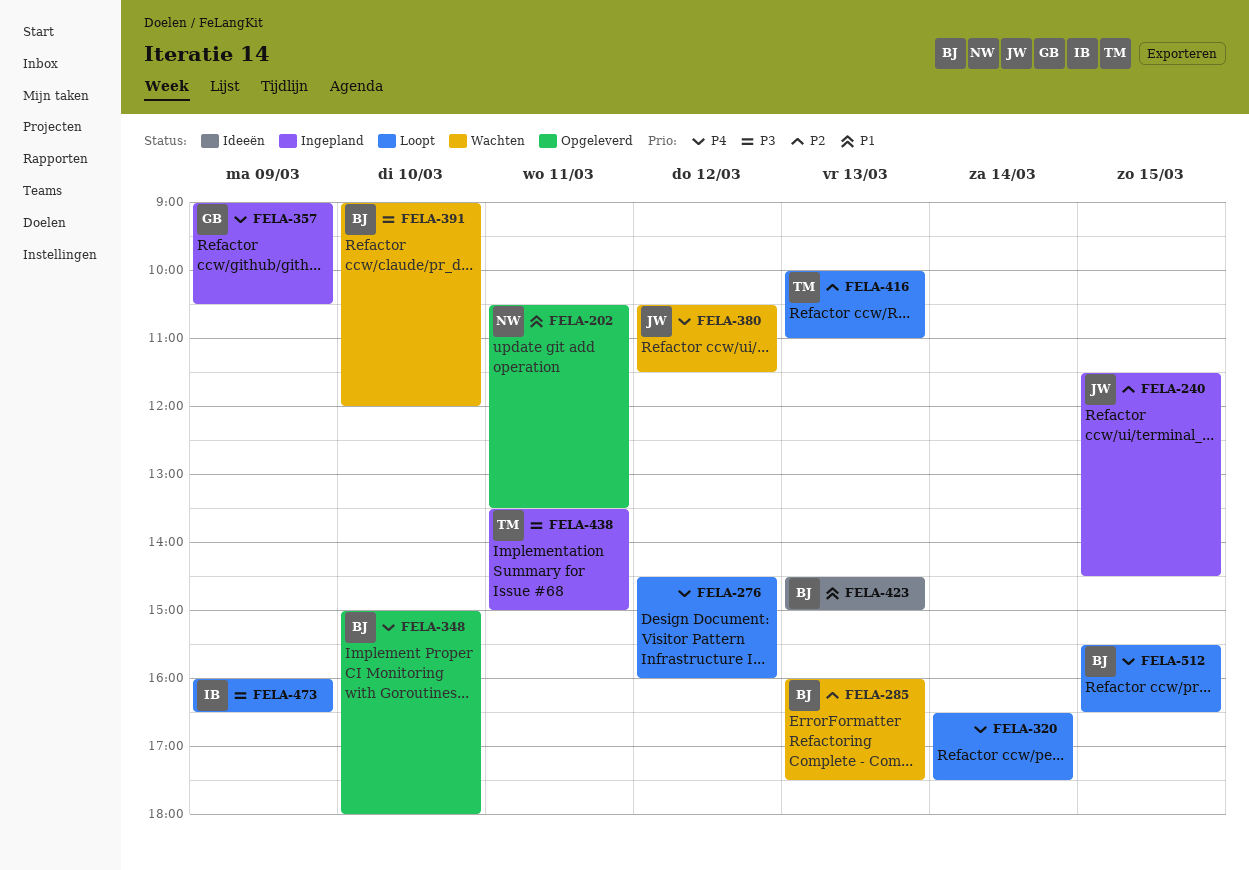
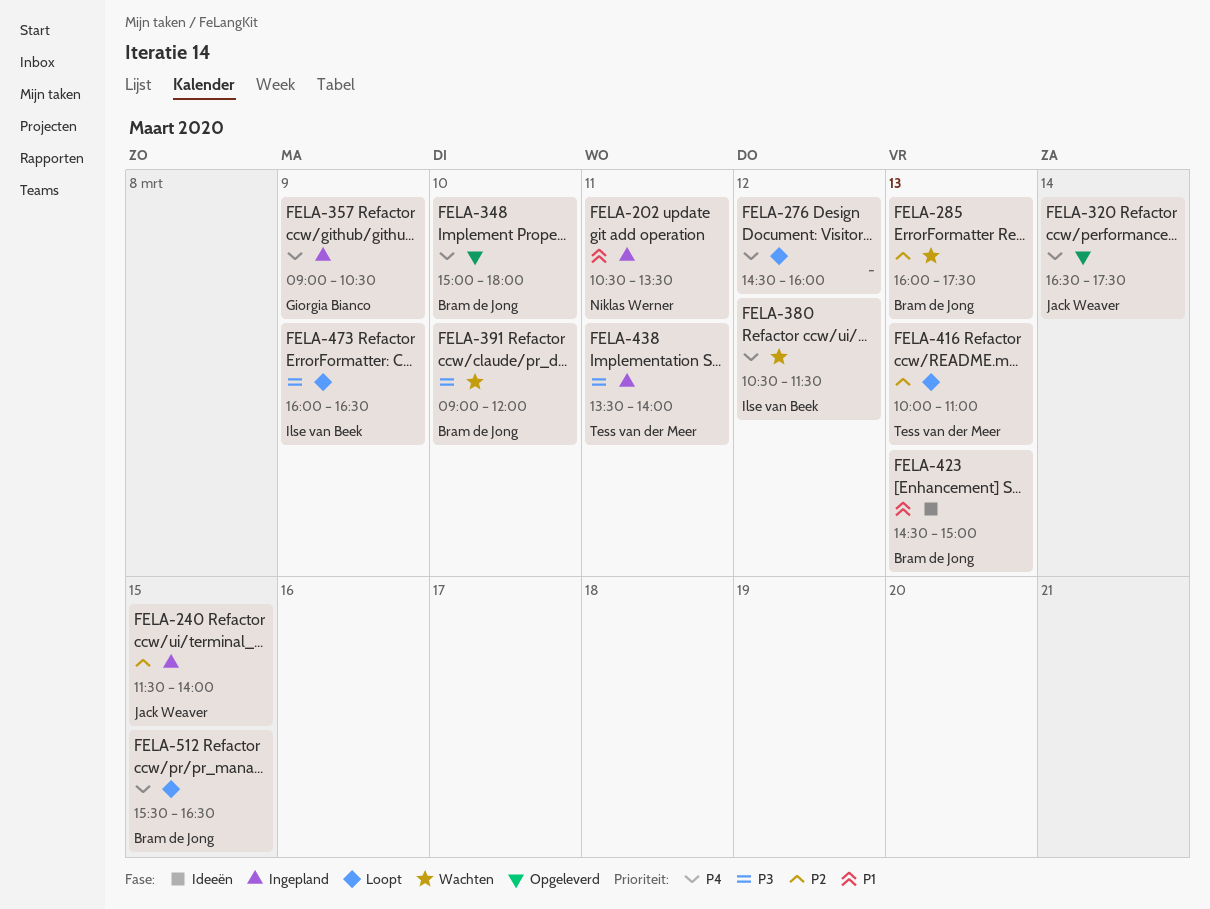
FELA-202, status: Opgeleverd -> Ingepland
FELA-240, ends: 14:30 -> 14:00
FELA-320, status: Loopt -> Opgeleverd
FELA-320, owner: none -> Jack Weaver
FELA-380, owner: Jack Weaver -> Ilse van Beek
FELA-438, ends: 15:00 -> 14:00

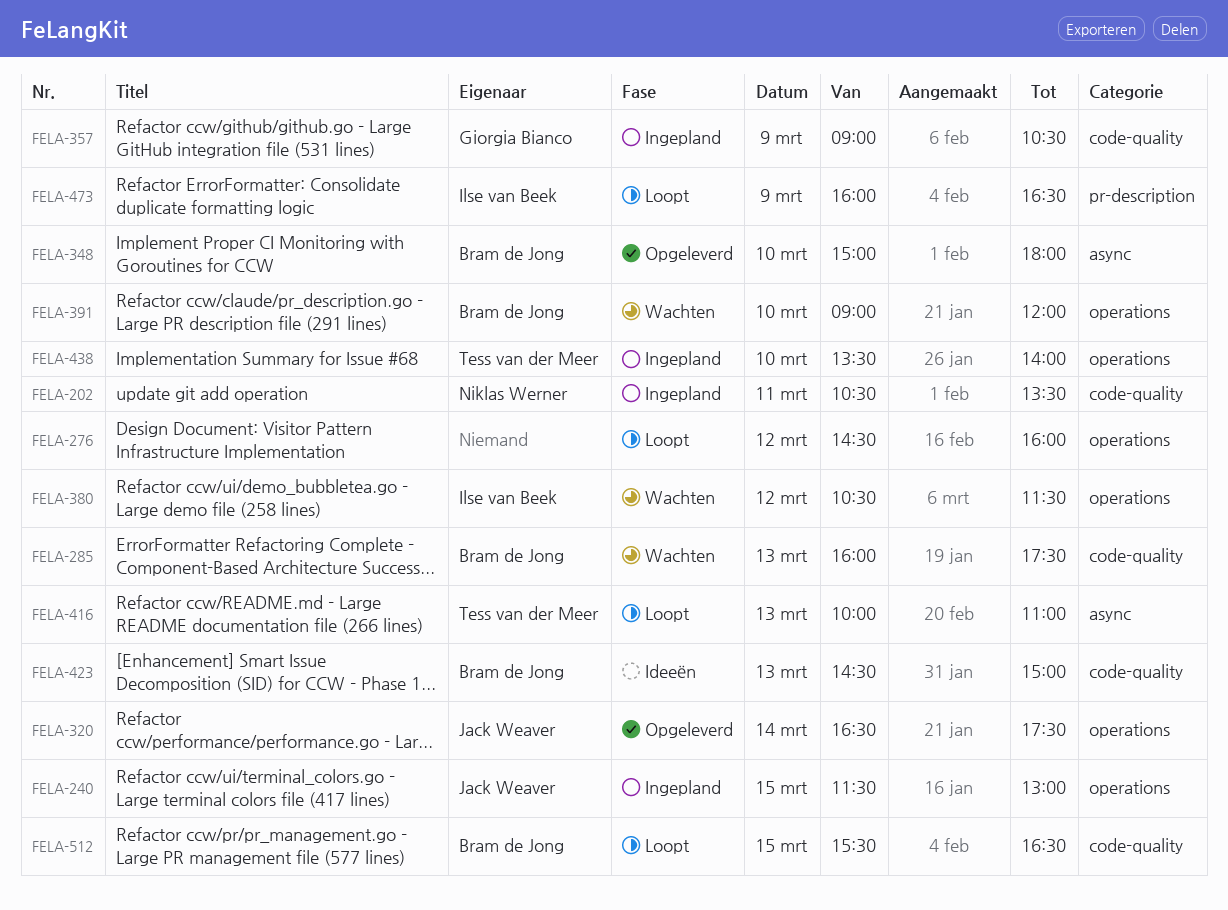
FELA-240, ends: 14:00 -> 13:00
FELA-438, day: Mar 11 -> Mar 10

